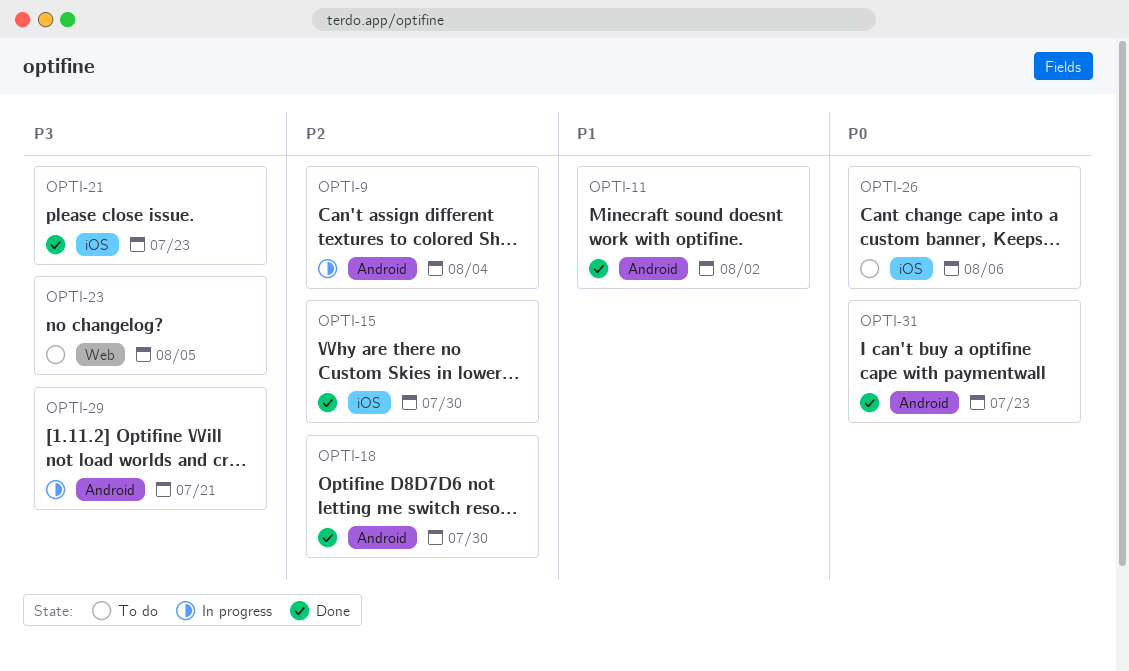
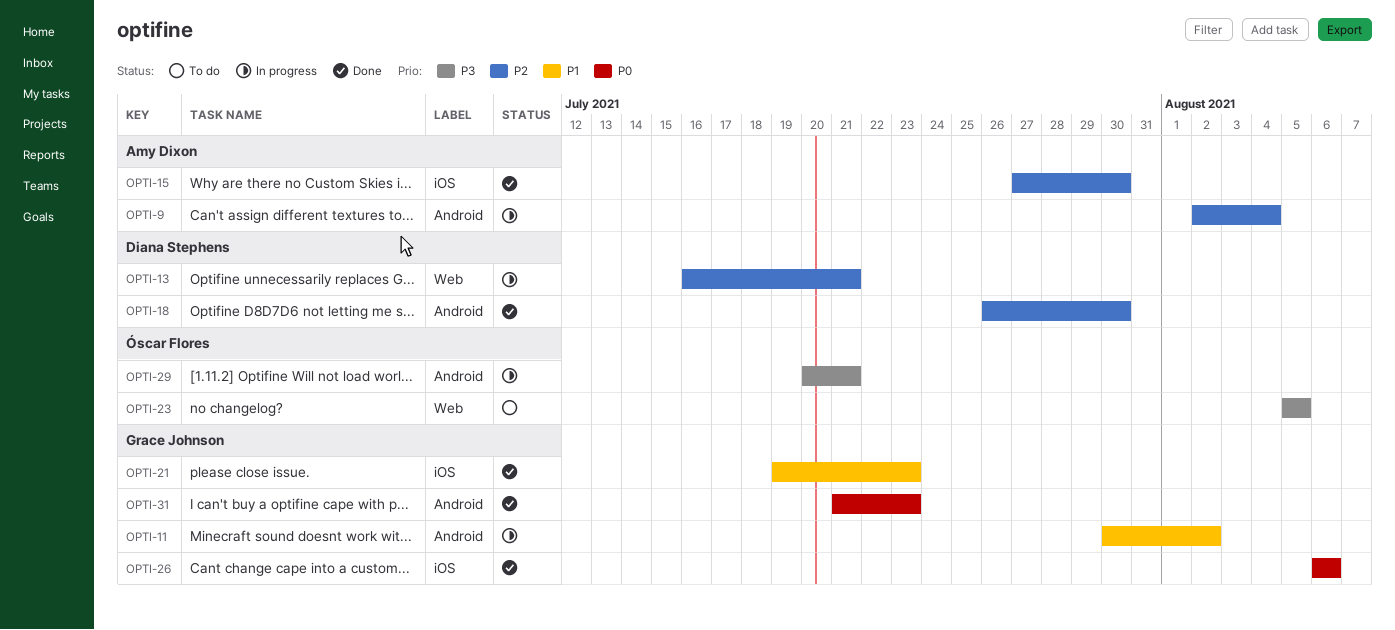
OPTI-11, status: Done -> In progress
OPTI-13: none -> present
OPTI-21, priority: P3 -> P1
OPTI-26, status: To do -> Done

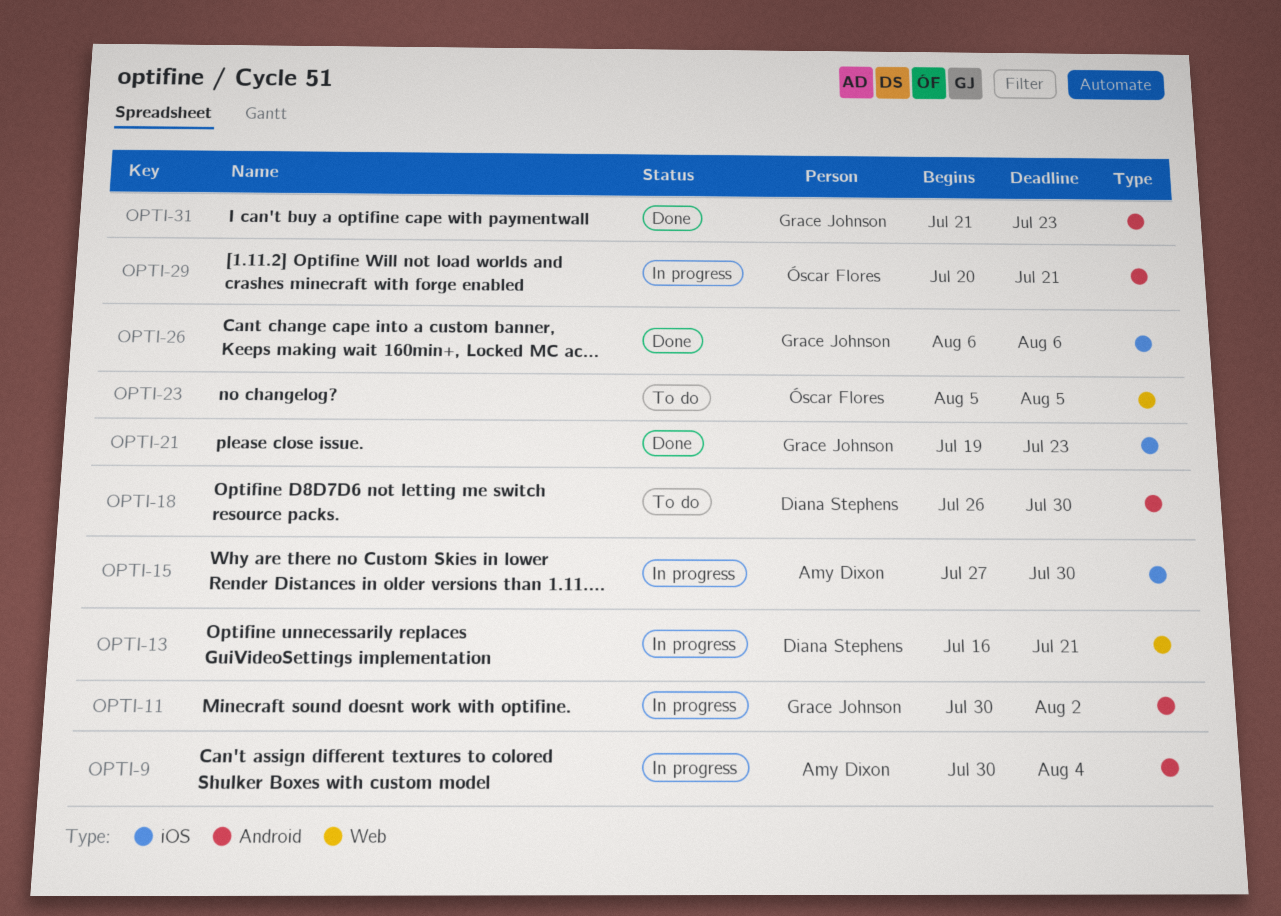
OPTI-9, start: Aug 2 -> Jul 30
OPTI-15, status: Done -> In progress
OPTI-18, status: Done -> To do

